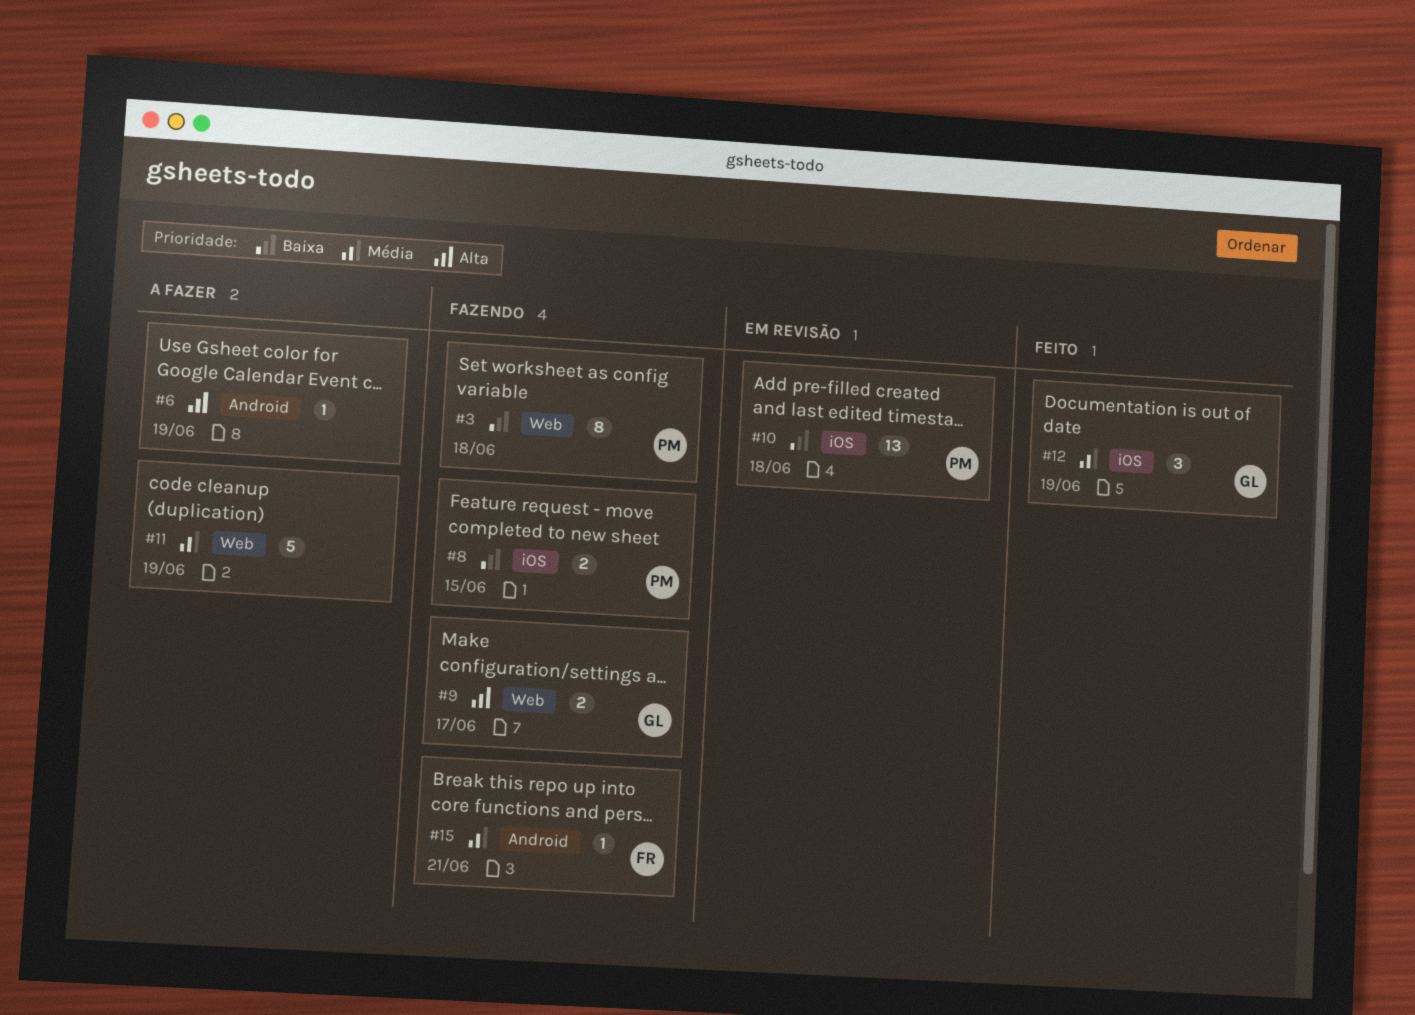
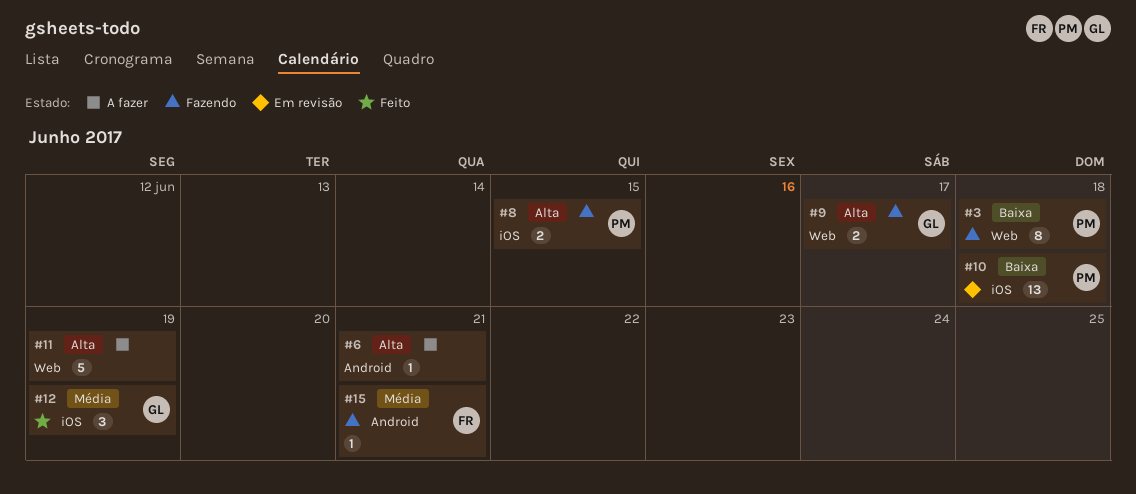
#6, due: Jun 19 -> Jun 21
#8, priority: Baixa -> Alta
#11, priority: Média -> Alta

